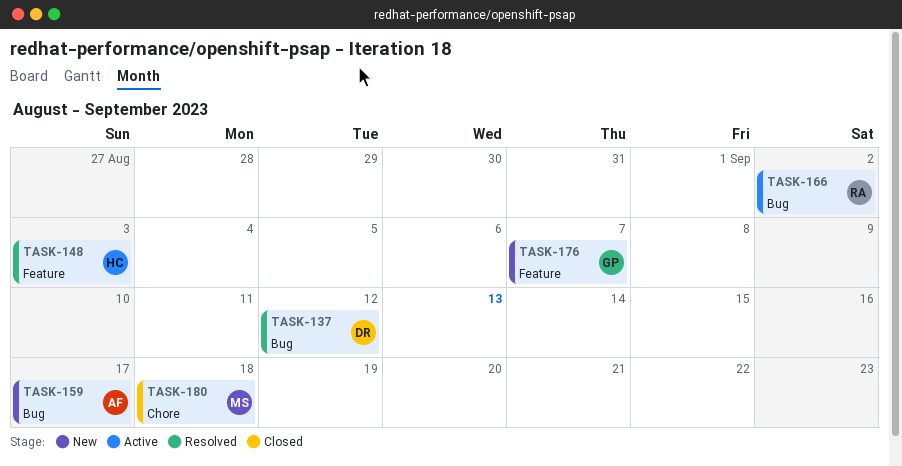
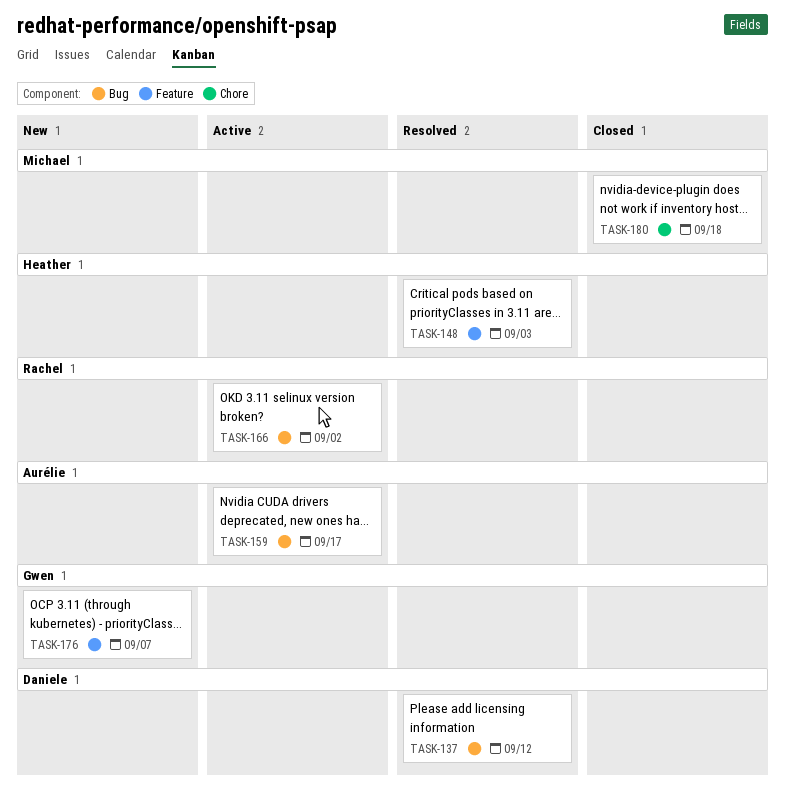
TASK-159, status: New -> Active

